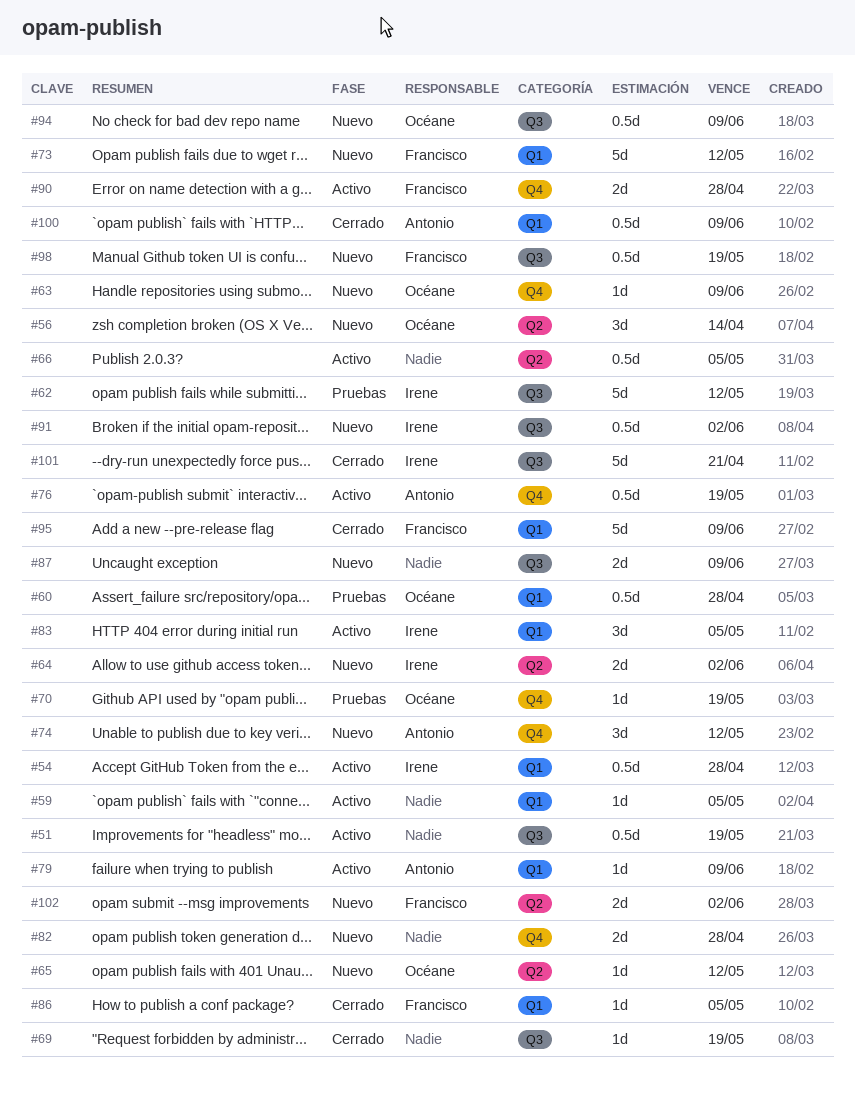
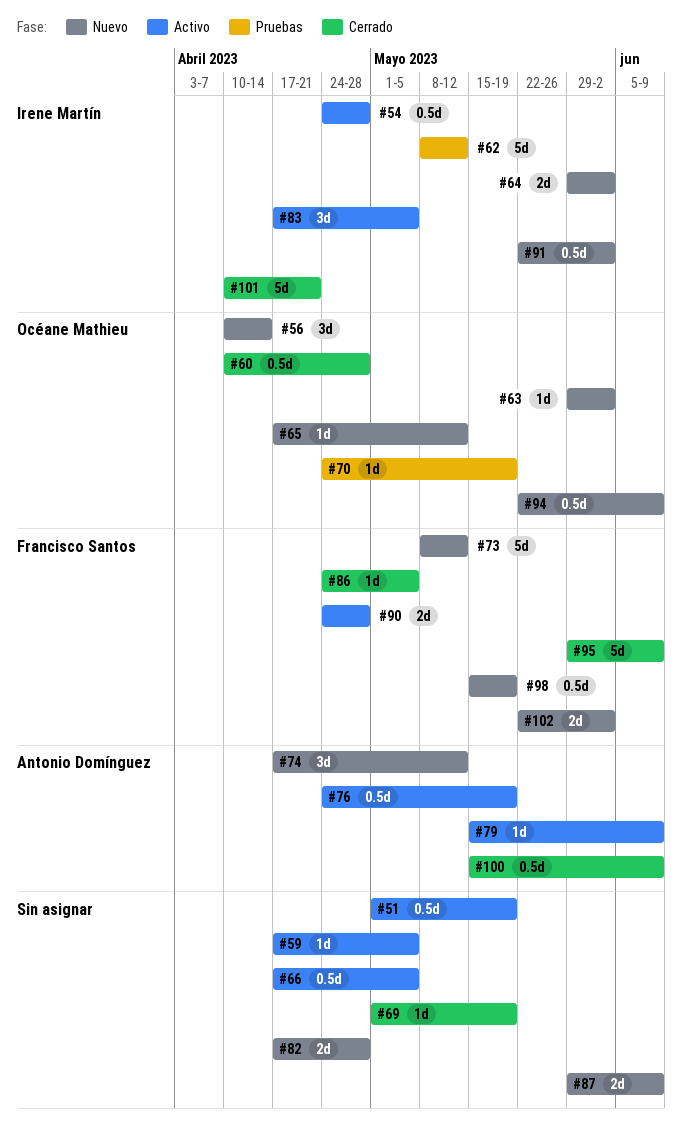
#60, status: Pruebas -> Cerrado
#63, due: Jun 9 -> Jun 2

